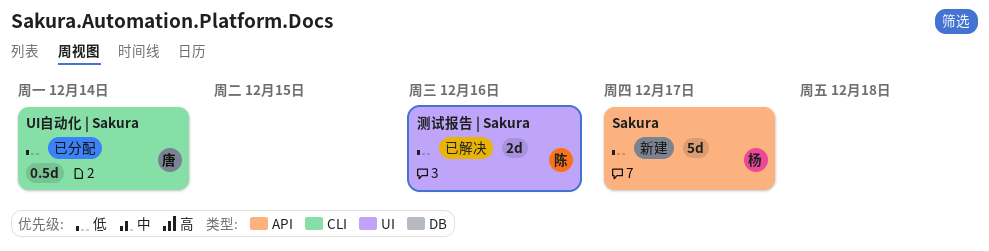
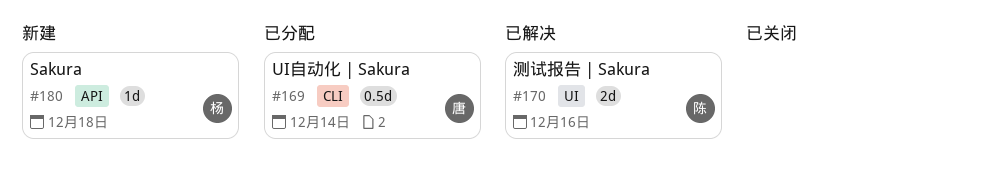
Sakura, estimate: 5d -> 1d
Sakura, due: Dec 17 -> Dec 18

